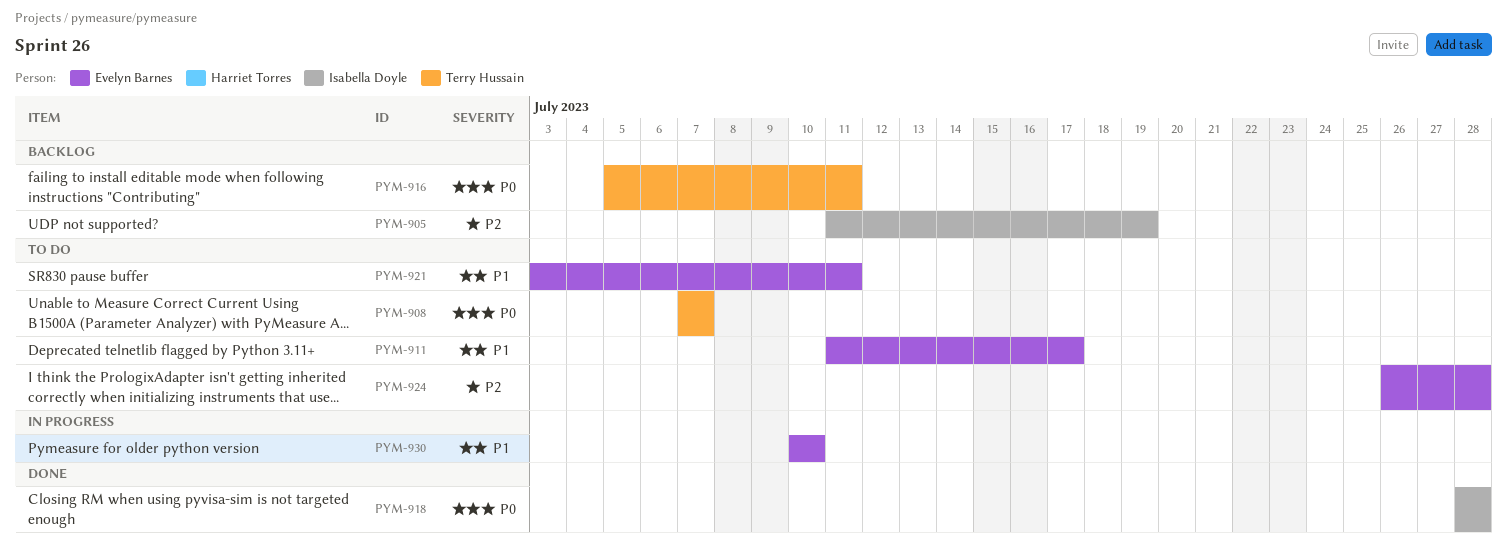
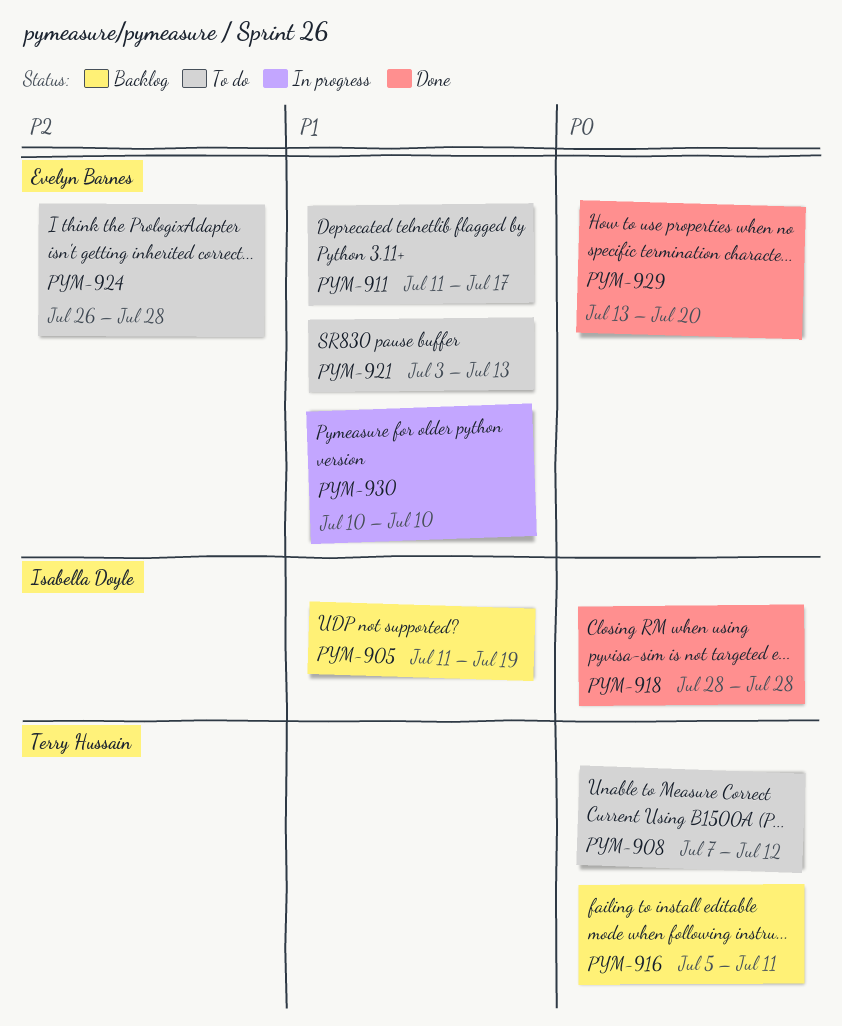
PYM-905, priority: P2 -> P1
PYM-908, due: Jul 7 -> Jul 12
PYM-921, due: Jul 11 -> Jul 13
PYM-929: none -> present

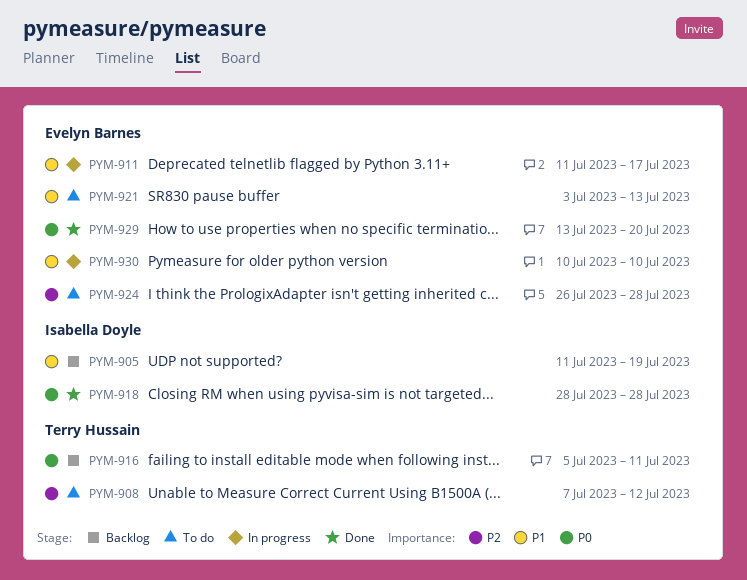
PYM-908, priority: P0 -> P2
PYM-911, status: To do -> In progress

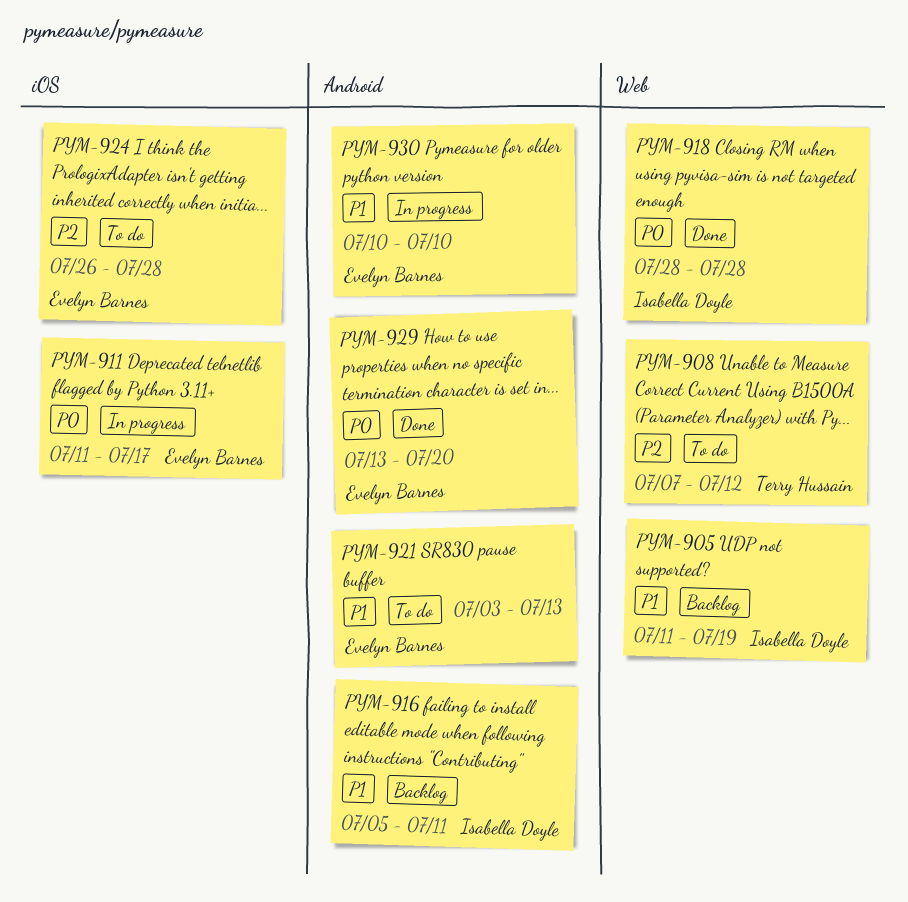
PYM-911, priority: P1 -> P0
PYM-916, owner: Terry Hussain -> Isabella Doyle
PYM-916, priority: P0 -> P1

